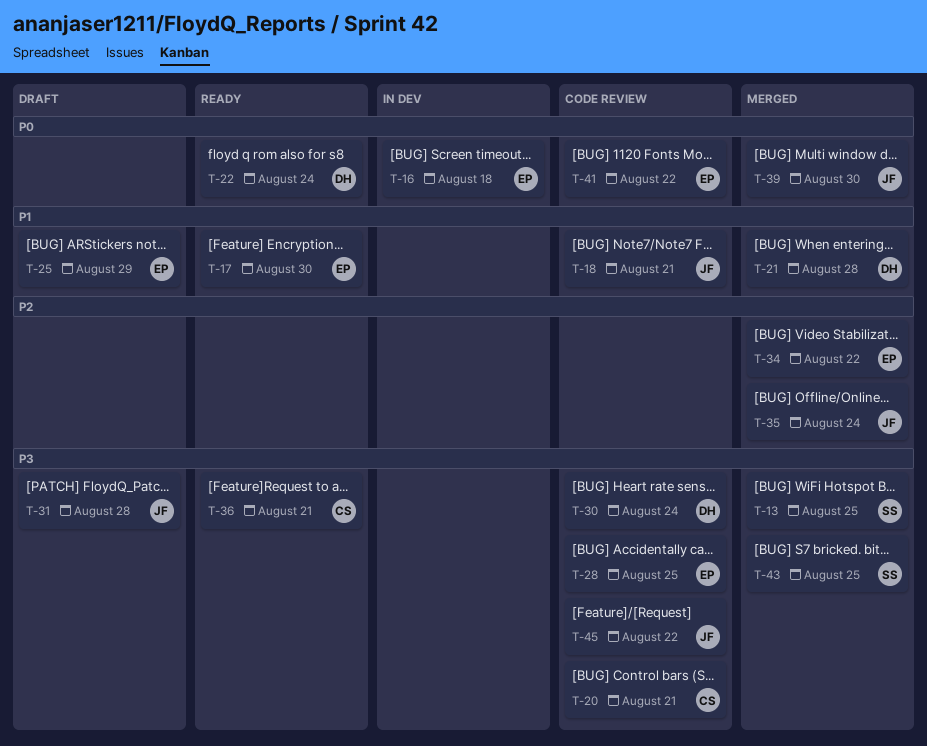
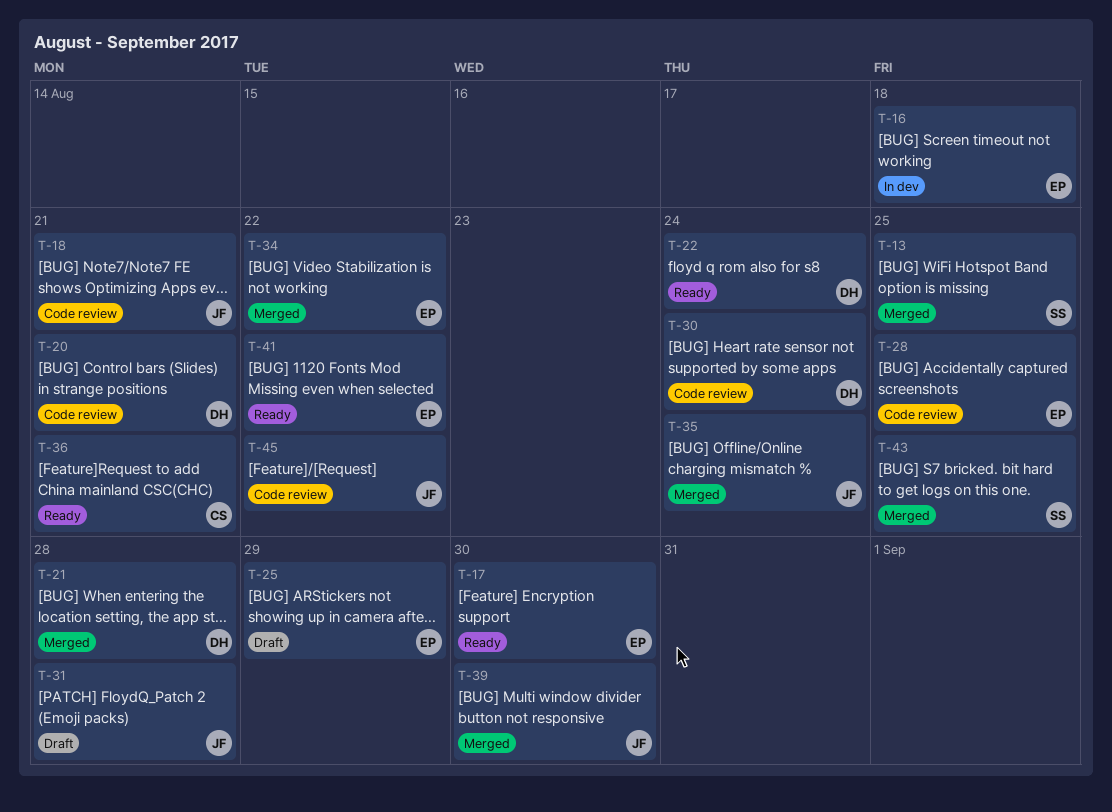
T-20, owner: CS -> DH
T-41, status: Code review -> Ready

